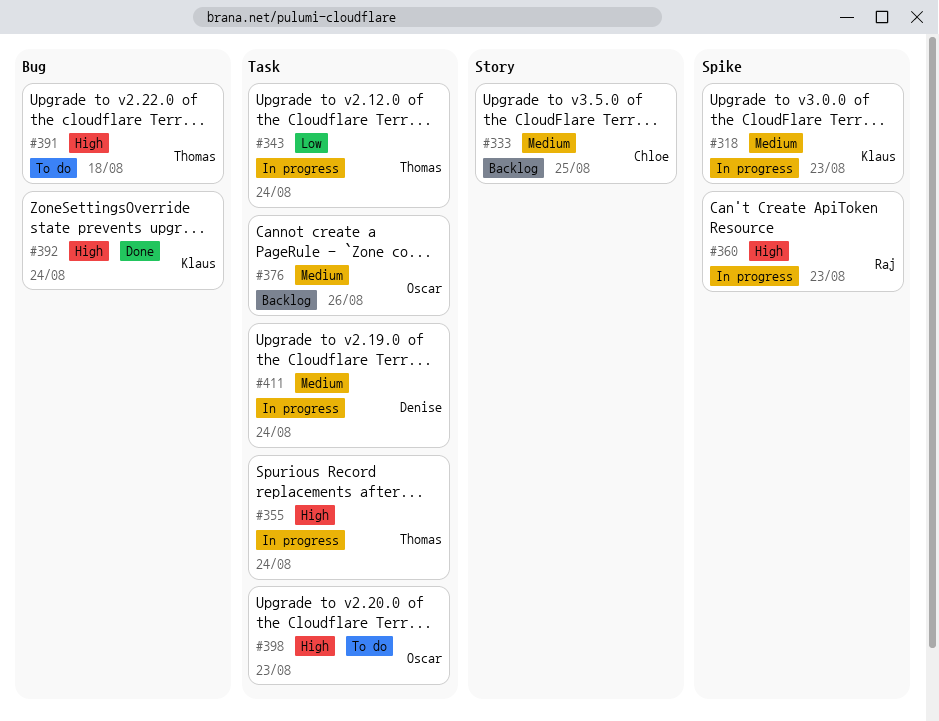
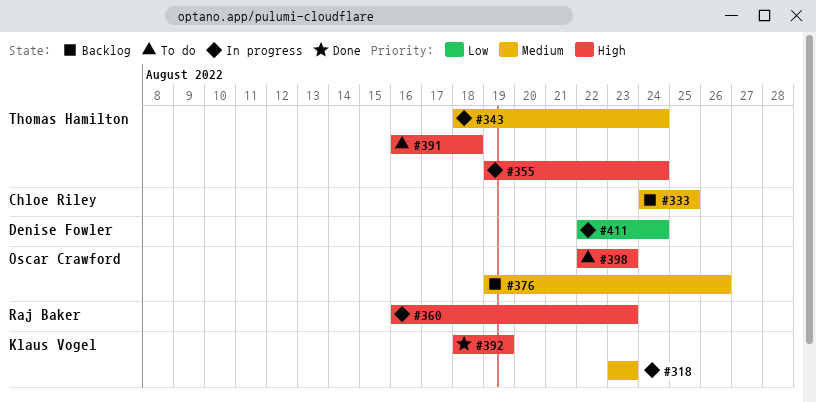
#343, priority: Low -> Medium
#392, due: Aug 24 -> Aug 19
#411, priority: Medium -> Low

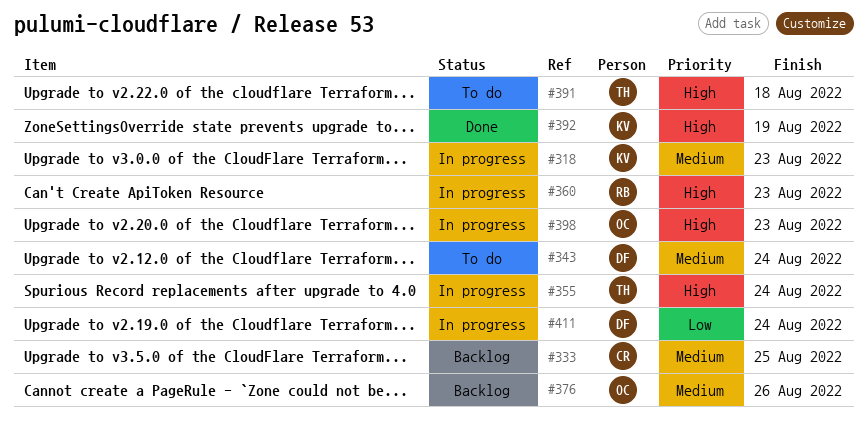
#343, status: In progress -> To do
#343, owner: Thomas Hamilton -> Denise Fowler
#398, status: To do -> In progress

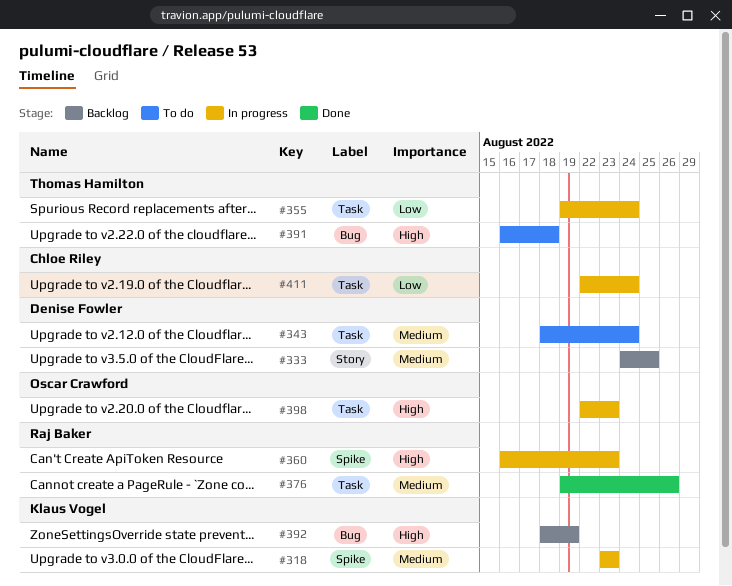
#333, owner: Chloe Riley -> Denise Fowler
#355, priority: High -> Low
#376, status: Backlog -> Done
#376, owner: Oscar Crawford -> Raj Baker
#392, status: Done -> Backlog
#411, owner: Denise Fowler -> Chloe Riley

